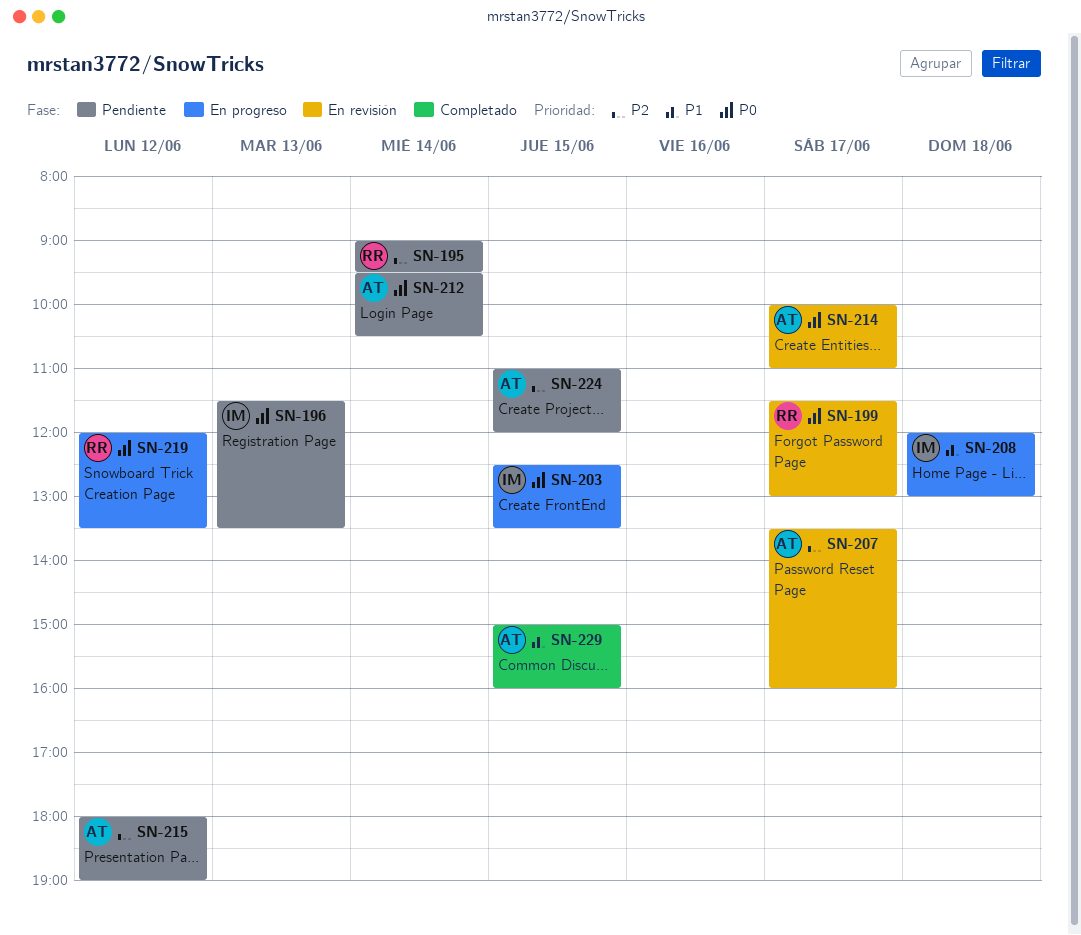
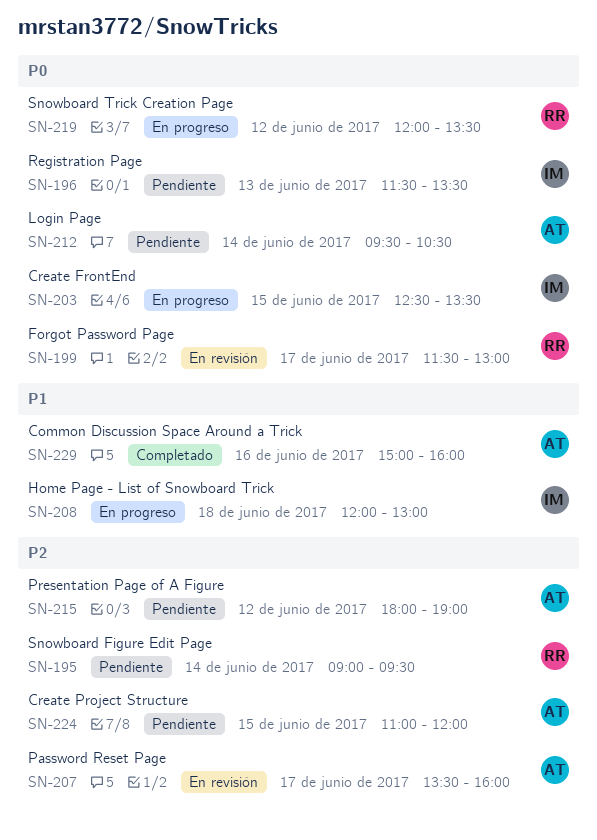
SN-214: present -> none
SN-229, day: Jun 15 -> Jun 16

